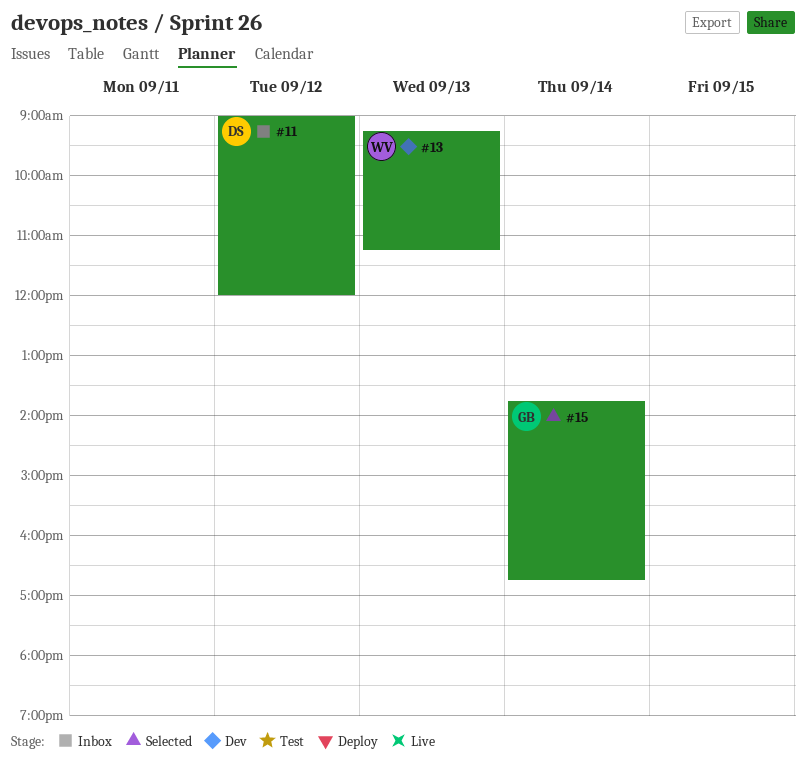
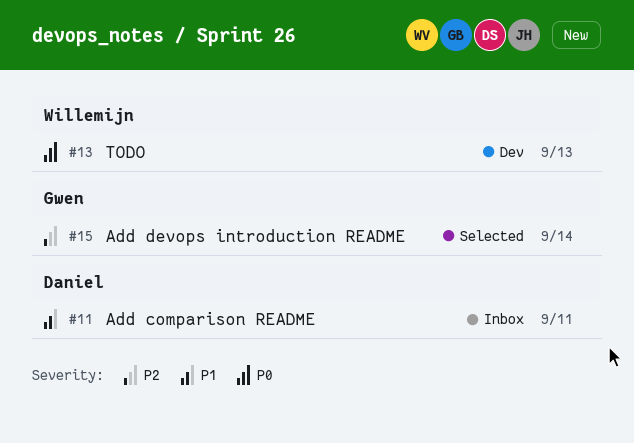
#11, day: Sep 12 -> Sep 11

